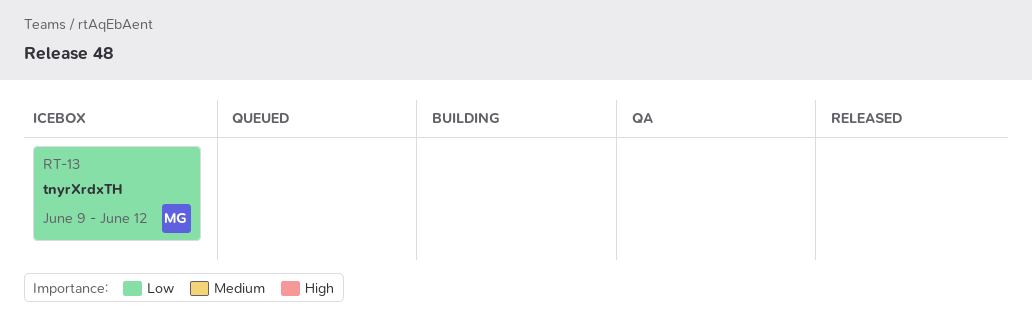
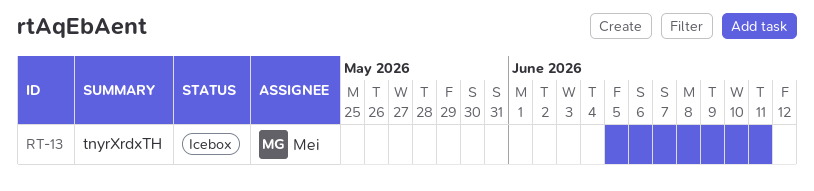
RT-13, start: Jun 9 -> Jun 5
RT-13, due: Jun 12 -> Jun 11

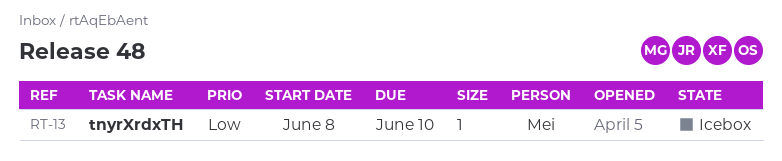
RT-13, start: Jun 5 -> Jun 8
RT-13, due: Jun 11 -> Jun 10

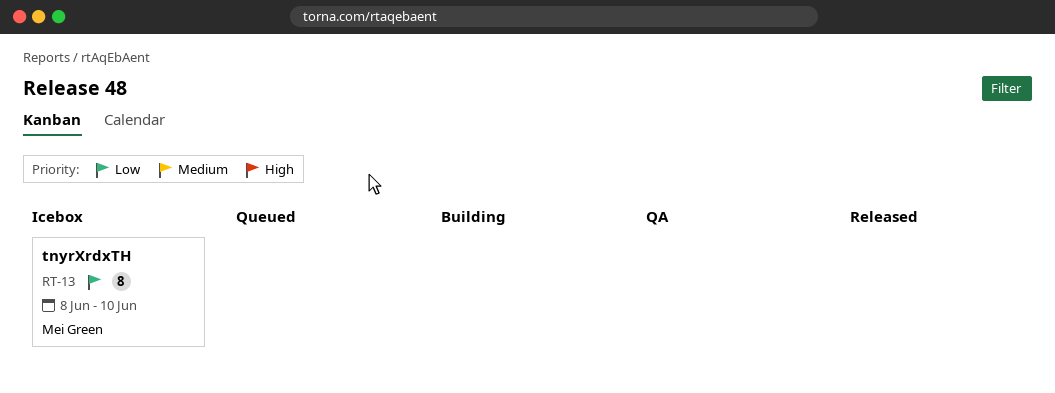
RT-13, estimate: 1 -> 8

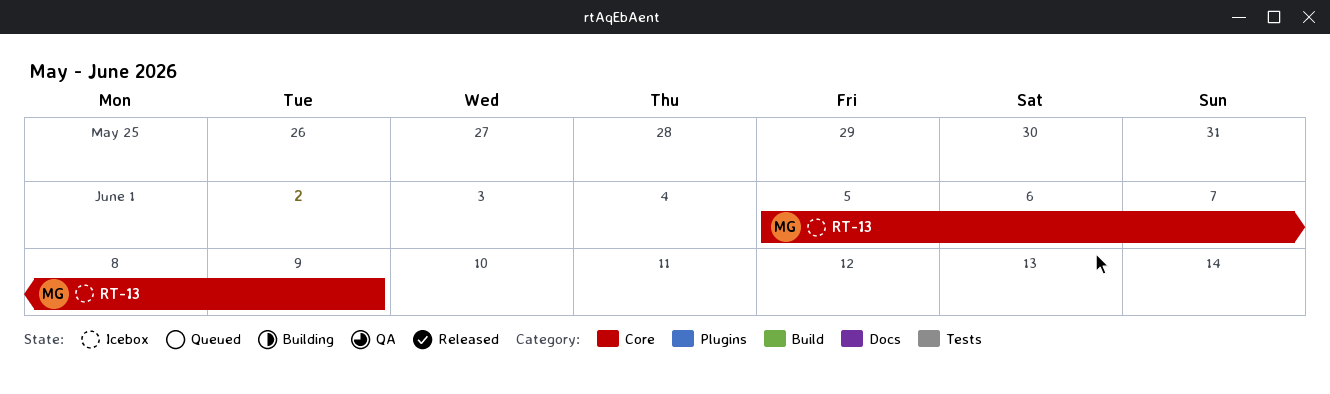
RT-13, start: Jun 8 -> Jun 5
RT-13, due: Jun 10 -> Jun 9

